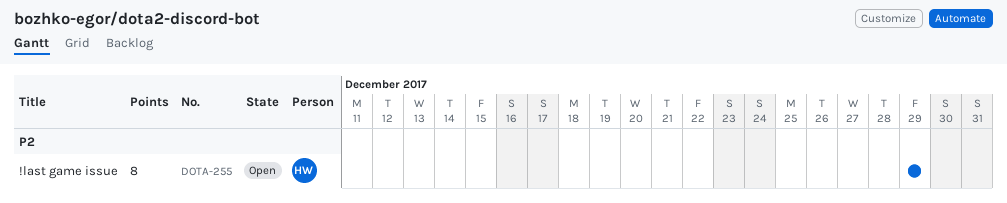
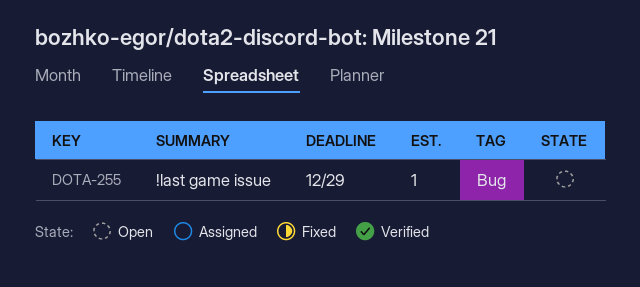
DOTA-255, estimate: 8 -> 1

